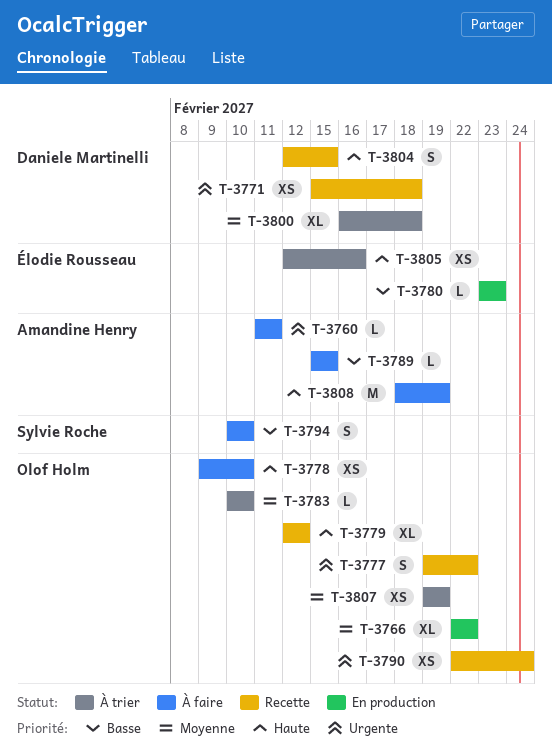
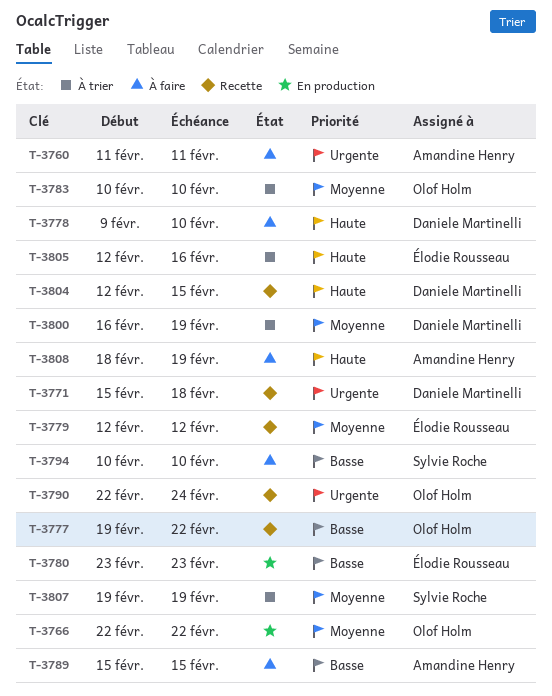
T-3777, priority: Urgente -> Basse
T-3778, owner: Olof Holm -> Daniele Martinelli
T-3779, owner: Olof Holm -> Élodie Rousseau
T-3779, priority: Haute -> Moyenne
T-3800, due: Feb 18 -> Feb 19
T-3807, owner: Olof Holm -> Sylvie Roche

